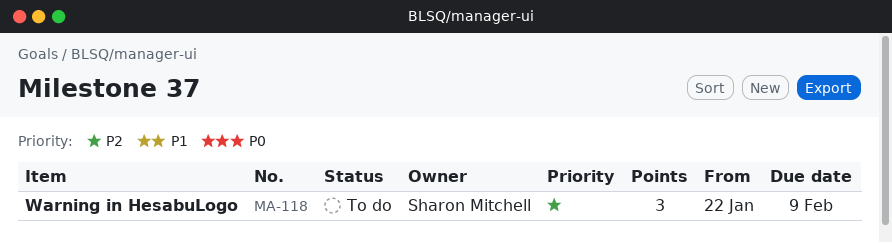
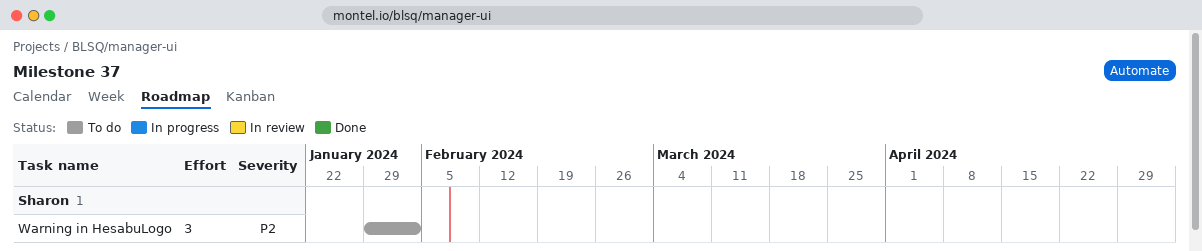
Warning in HesabuLogo, start: Jan 22 -> Jan 29
Warning in HesabuLogo, due: Feb 9 -> Feb 2

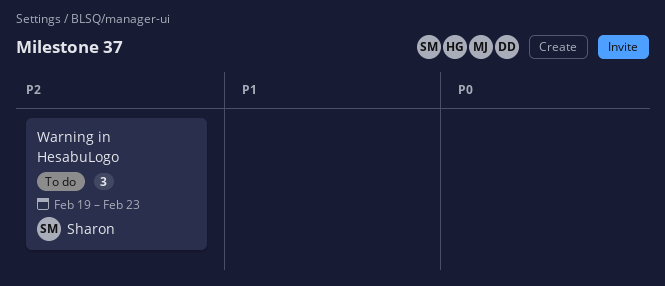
Warning in HesabuLogo, start: Jan 29 -> Feb 19
Warning in HesabuLogo, due: Feb 2 -> Feb 23

